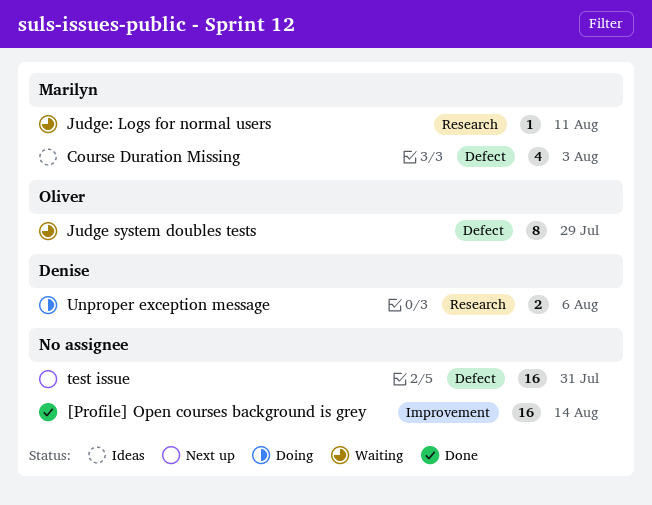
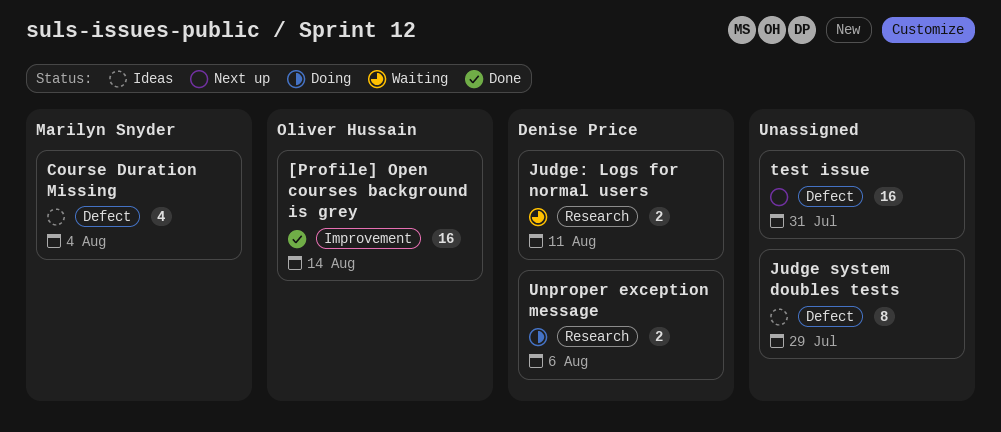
[Profile] Open courses background is grey, owner: none -> Oliver Hussain
Course Duration Missing, due: Aug 3 -> Aug 4
Judge system doubles tests, status: Waiting -> Ideas
Judge system doubles tests, owner: Oliver Hussain -> none
Judge: Logs for normal users, owner: Marilyn Snyder -> Denise Price
Judge: Logs for normal users, estimate: 1 -> 2

